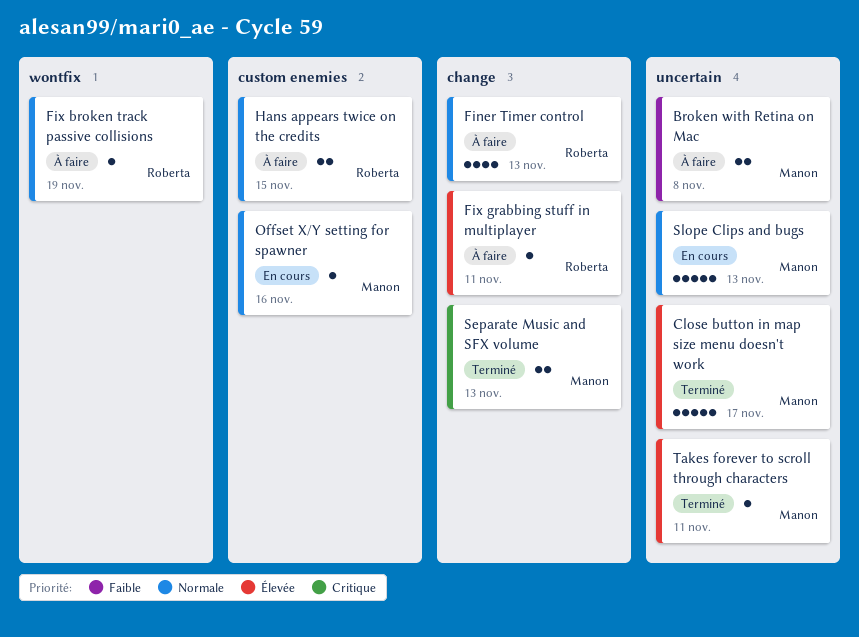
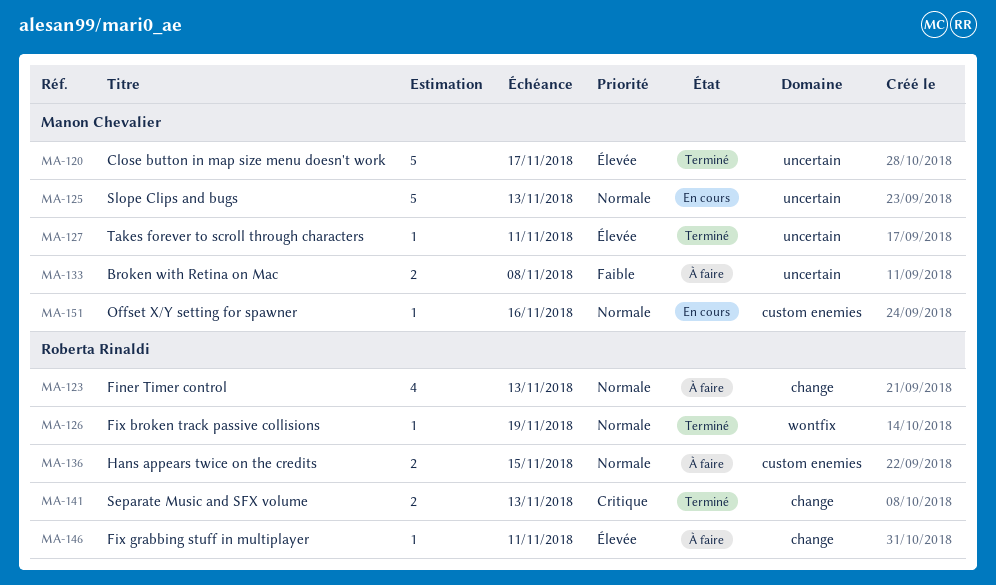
Fix broken track passive collisions, status: À faire -> Terminé
Separate Music and SFX volume, owner: Manon Chevalier -> Roberta Rinaldi

